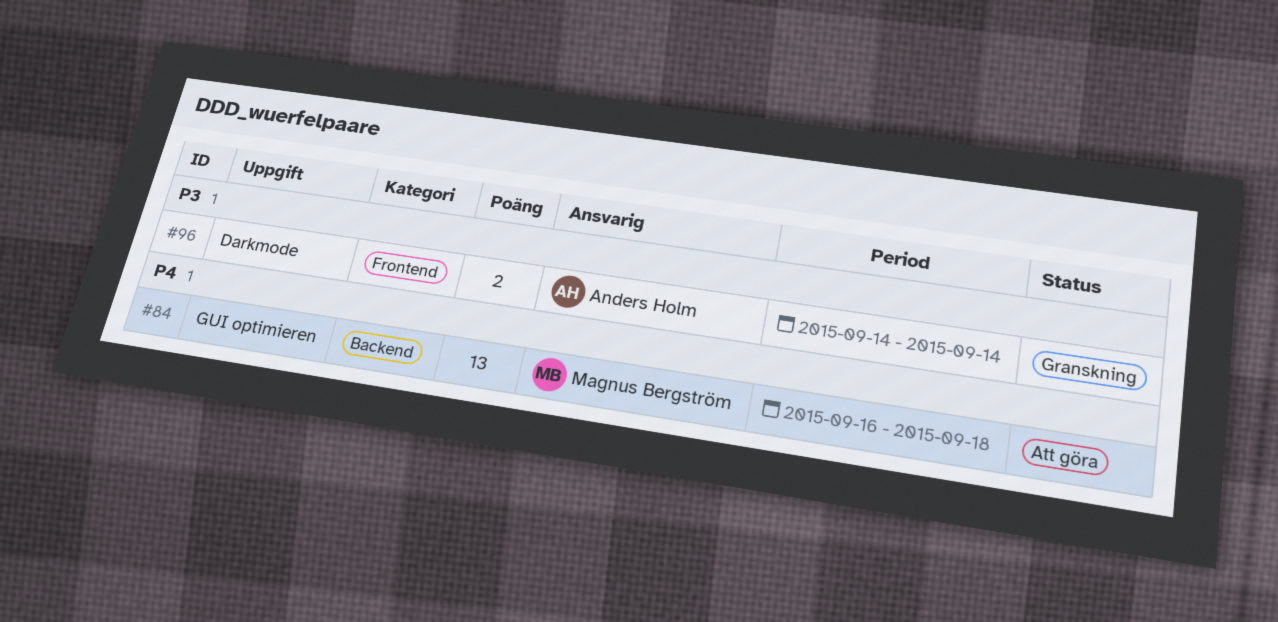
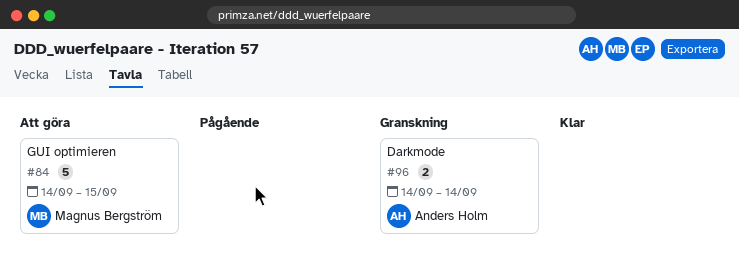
#84, estimate: 13 -> 5
#84, start: Sep 16 -> Sep 14
#84, due: Sep 18 -> Sep 15

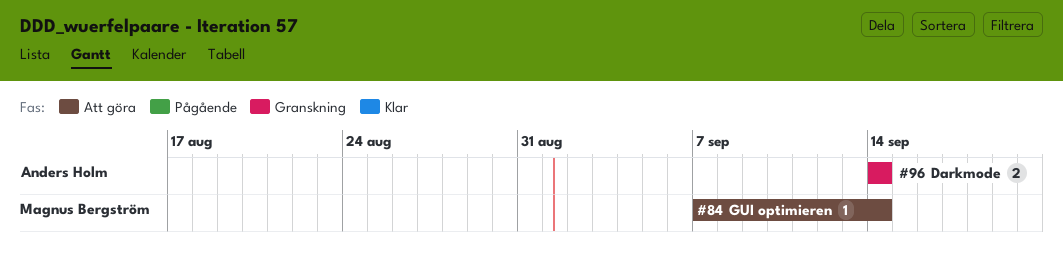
#84, estimate: 5 -> 1
#84, start: Sep 14 -> Sep 7
#84, due: Sep 15 -> Sep 14

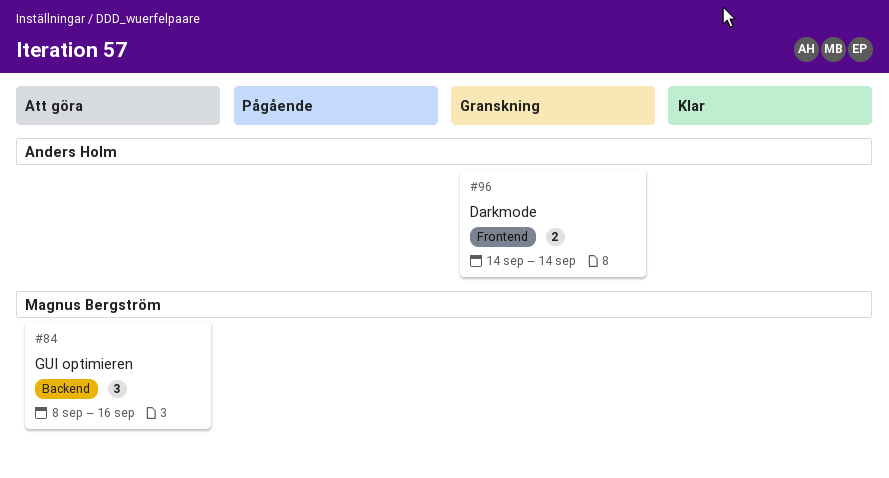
#84, estimate: 1 -> 3
#84, start: Sep 7 -> Sep 8
#84, due: Sep 14 -> Sep 16

